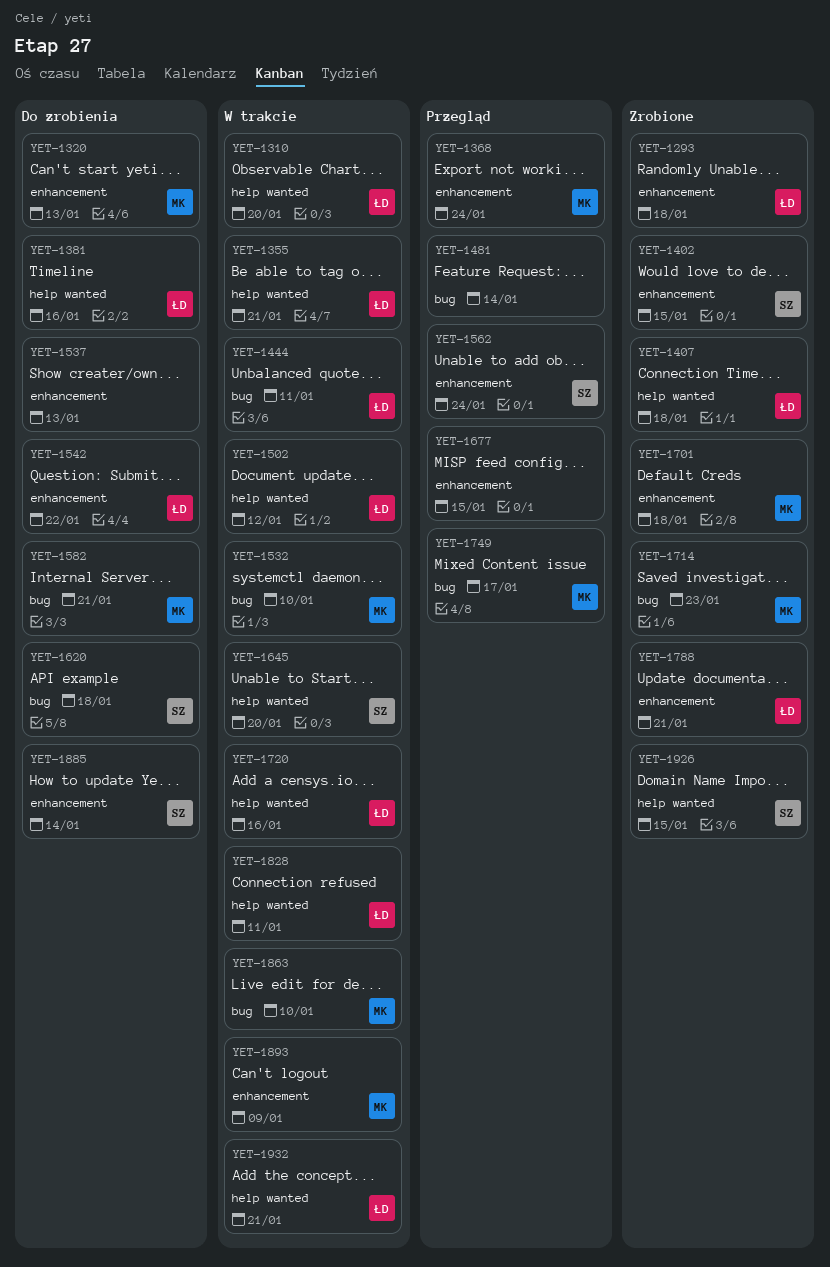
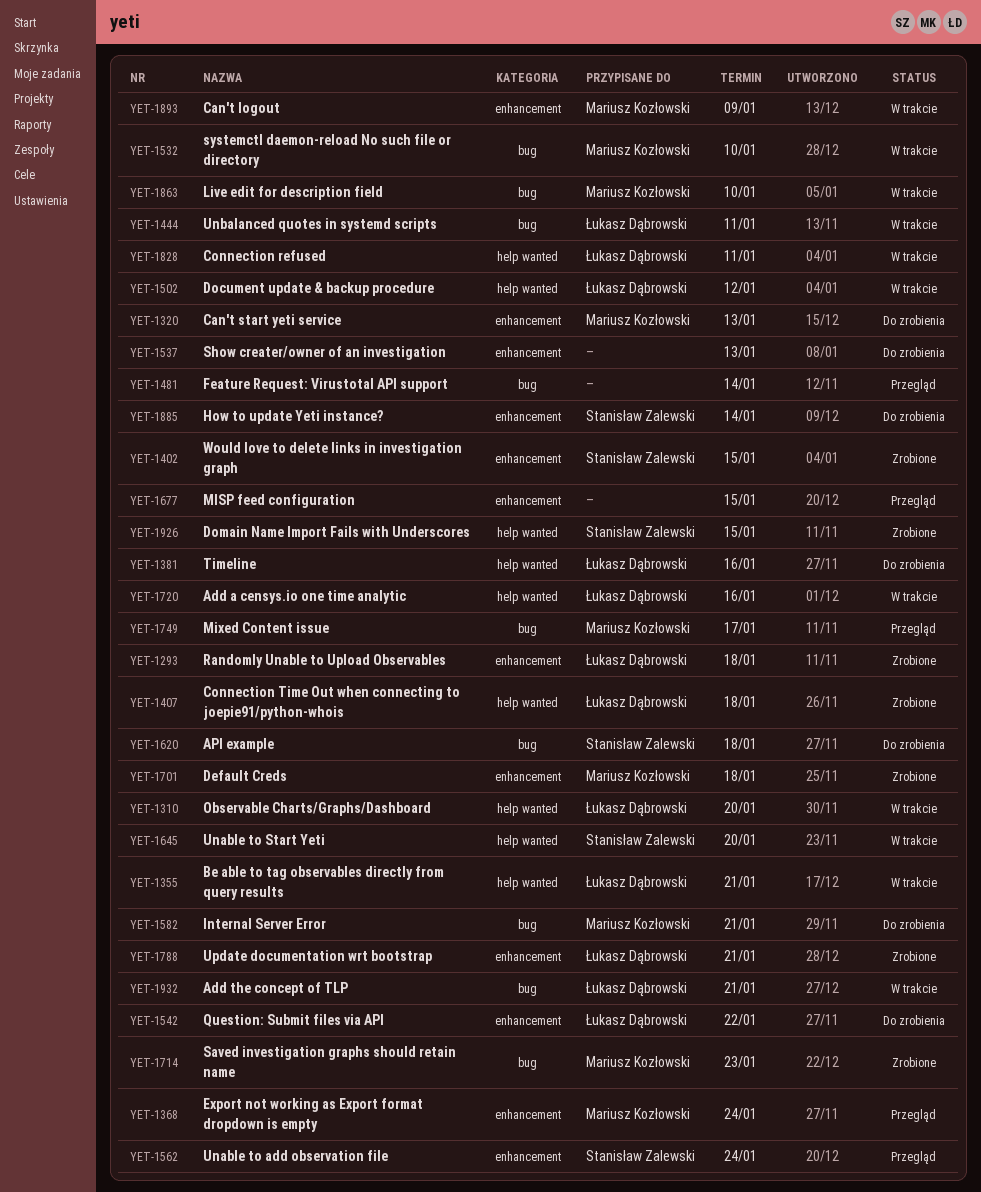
YET-1932, label: help wanted -> bug

